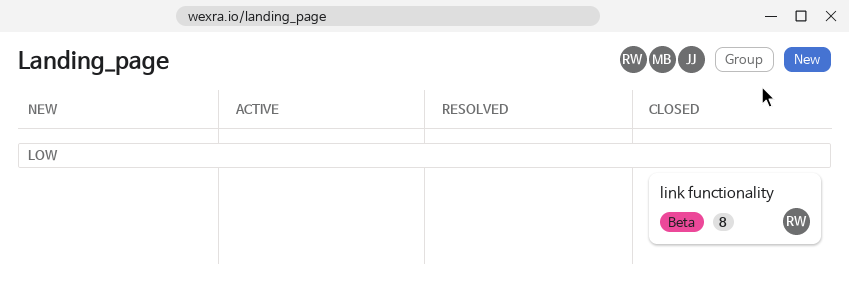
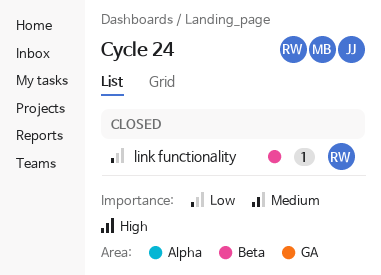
link functionality, estimate: 8 -> 1

